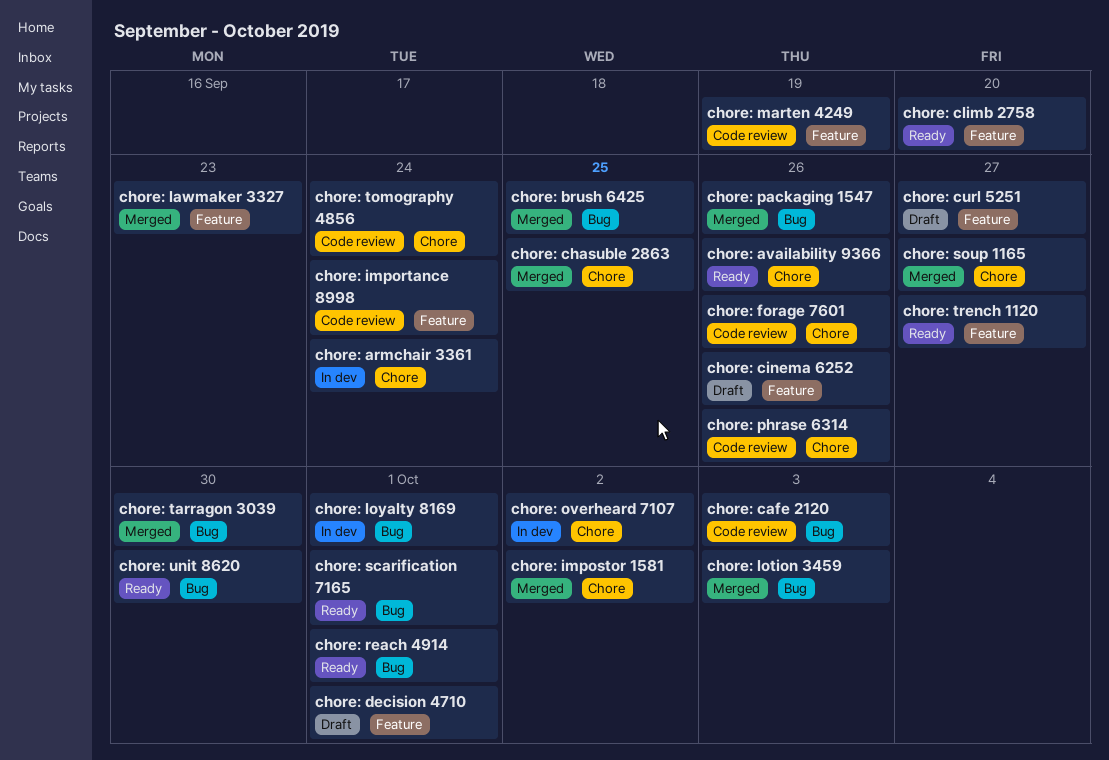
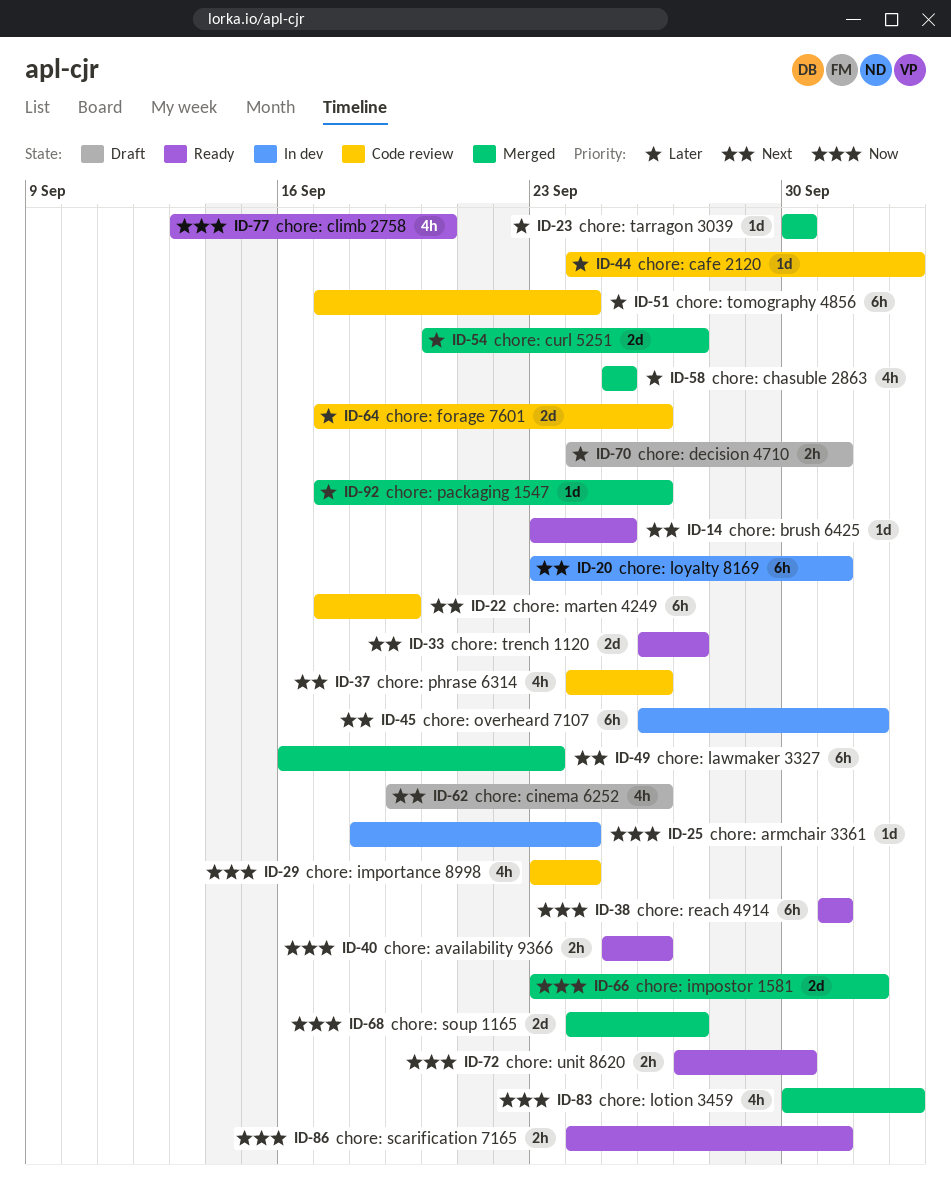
chore: brush 6425, status: Merged -> Ready
chore: curl 5251, status: Draft -> Merged

